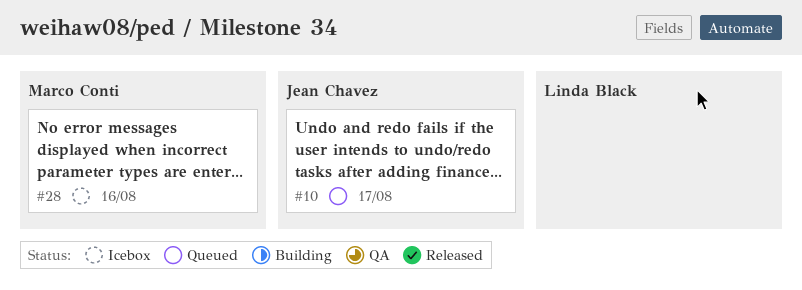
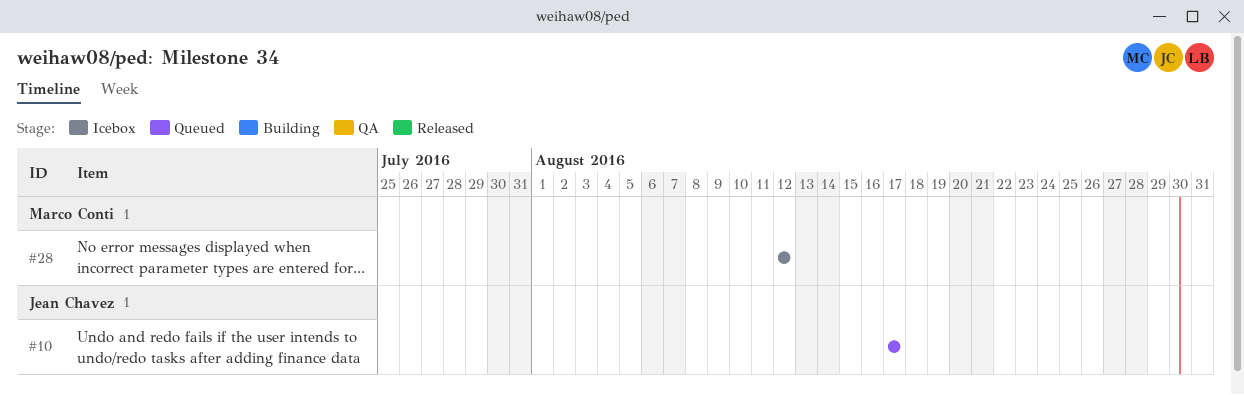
#28, due: Aug 16 -> Aug 12

